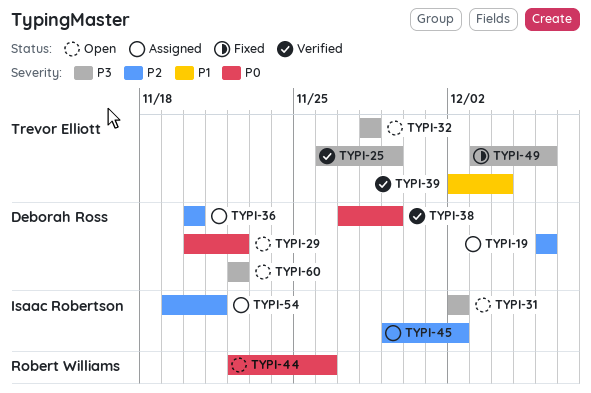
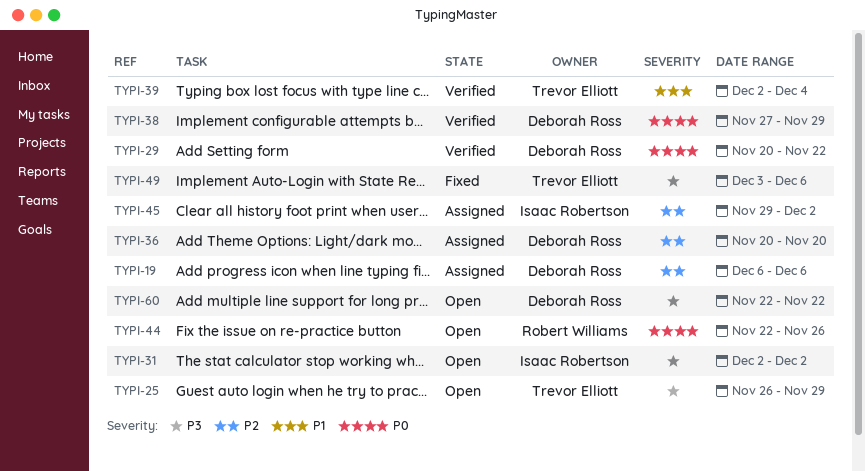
TYPI-25, status: Verified -> Open
TYPI-29, status: Open -> Verified
TYPI-32: present -> none
TYPI-54: present -> none

